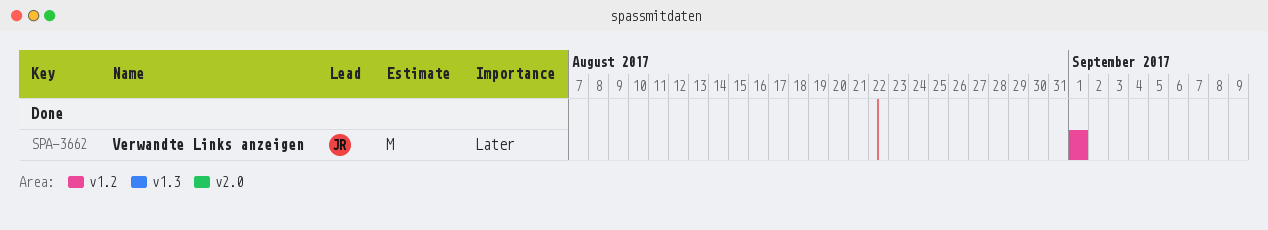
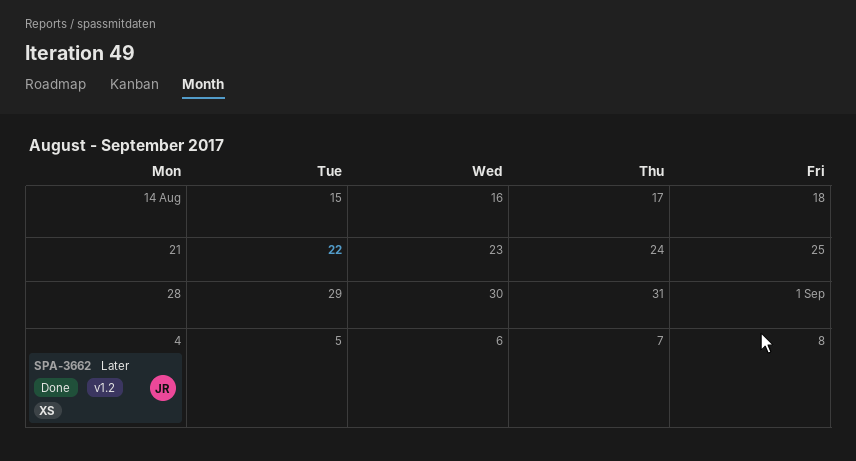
SPA-3662, estimate: M -> XS
SPA-3662, due: Sep 1 -> Sep 4

